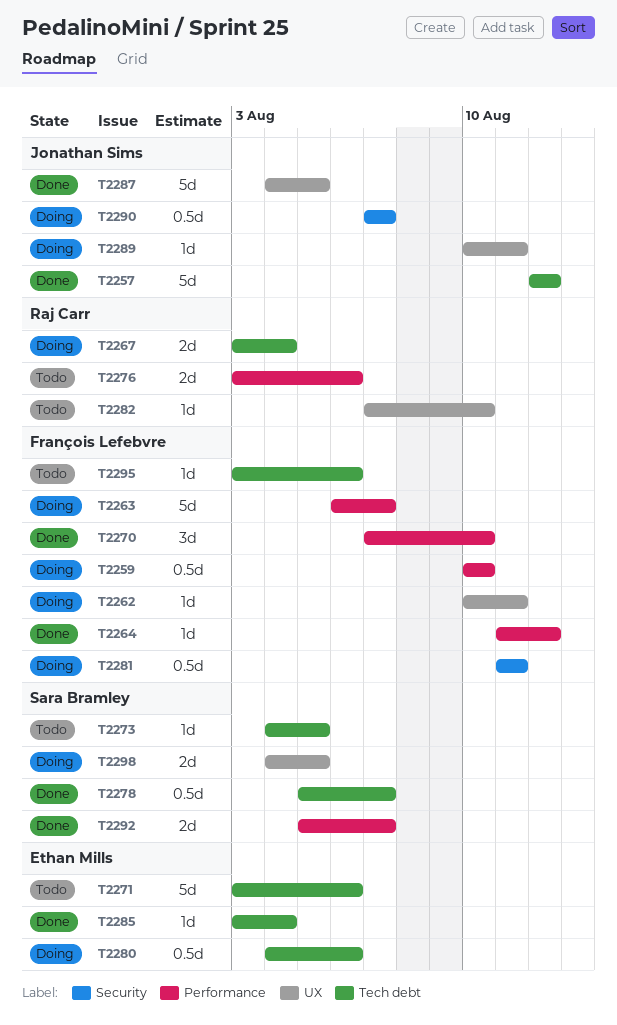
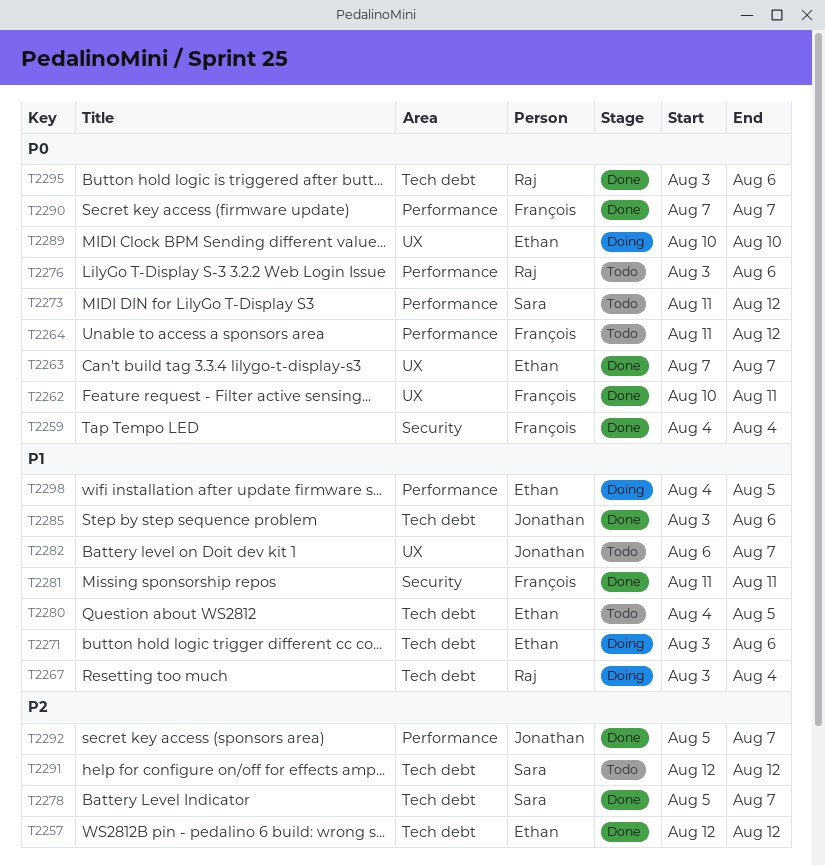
T2257, owner: Jonathan Sims -> Ethan Mills
T2259, status: Doing -> Done
T2259, label: Performance -> Security
T2259, start: Aug 10 -> Aug 4
T2259, due: Aug 10 -> Aug 4
T2262, status: Doing -> Done
T2263, status: Doing -> Done
T2263, owner: François Lefebvre -> Ethan Mills
T2263, label: Performance -> UX
T2263, start: Aug 6 -> Aug 7
T2264, status: Done -> Todo
T2270: present -> none
T2271, status: Todo -> Doing
T2273, label: Tech debt -> Performance
T2273, start: Aug 4 -> Aug 11
T2273, due: Aug 5 -> Aug 12
T2280, status: Doing -> Todo
T2280, due: Aug 6 -> Aug 5
T2281, status: Doing -> Done
T2282, owner: Raj Carr -> Jonathan Sims
T2282, start: Aug 7 -> Aug 6
T2282, due: Aug 10 -> Aug 7
T2285, owner: Ethan Mills -> Jonathan Sims
T2285, due: Aug 4 -> Aug 6
T2287: present -> none
T2289, owner: Jonathan Sims -> Ethan Mills
T2289, due: Aug 11 -> Aug 10
T2290, status: Doing -> Done
T2290, owner: Jonathan Sims -> François Lefebvre
T2290, label: Security -> Performance
T2291: none -> present
T2292, owner: Sara Bramley -> Jonathan Sims
T2295, status: Todo -> Done
T2295, owner: François Lefebvre -> Raj Carr
T2298, owner: Sara Bramley -> Ethan Mills
T2298, label: UX -> Performance

